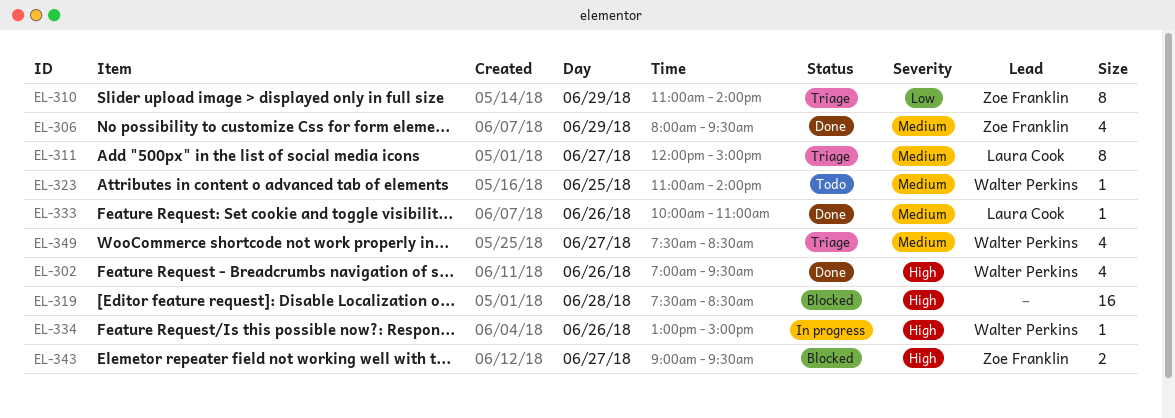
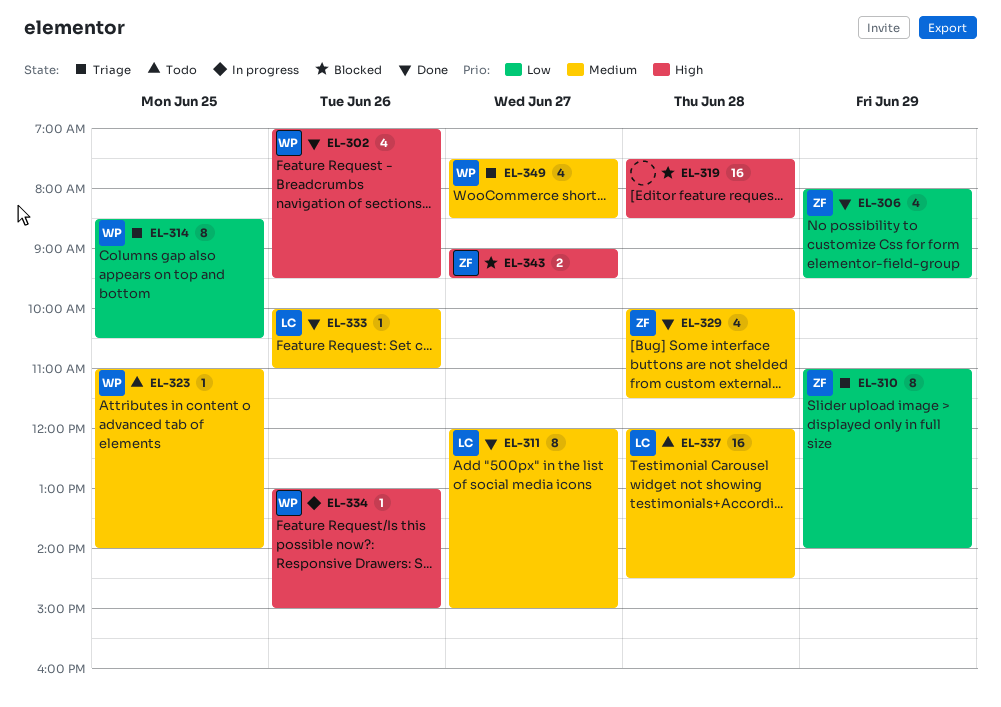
EL-306, priority: Medium -> Low
EL-311, status: Triage -> Done
EL-314: none -> present
EL-329: none -> present
EL-337: none -> present

